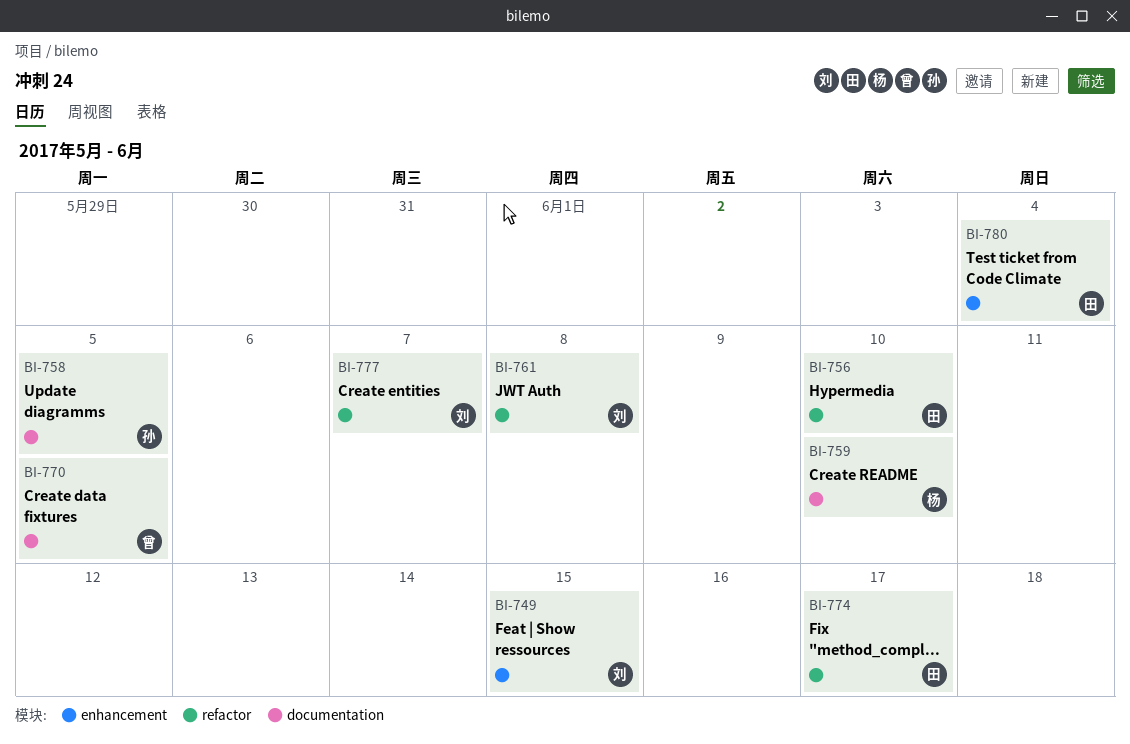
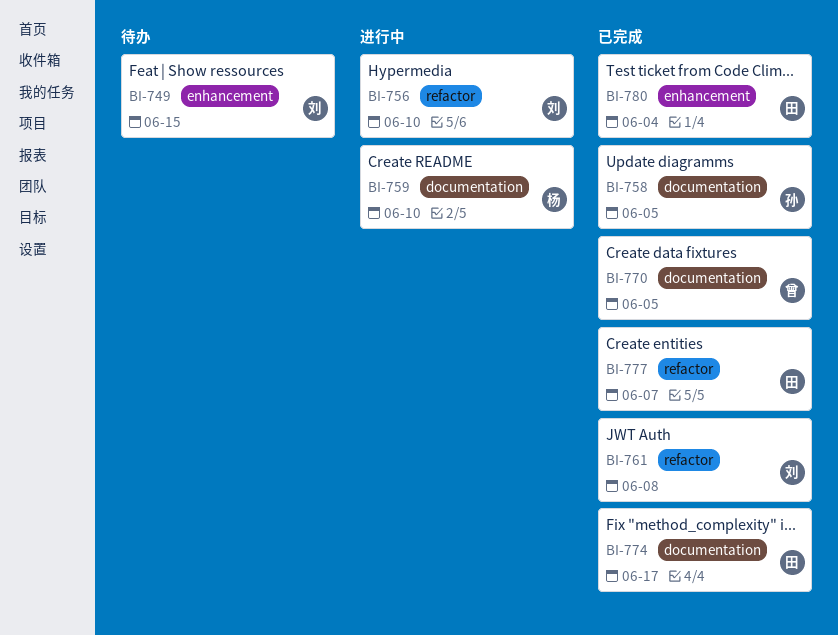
BI-756, owner: 田 -> 刘
BI-774, label: refactor -> documentation
BI-777, owner: 刘 -> 田

